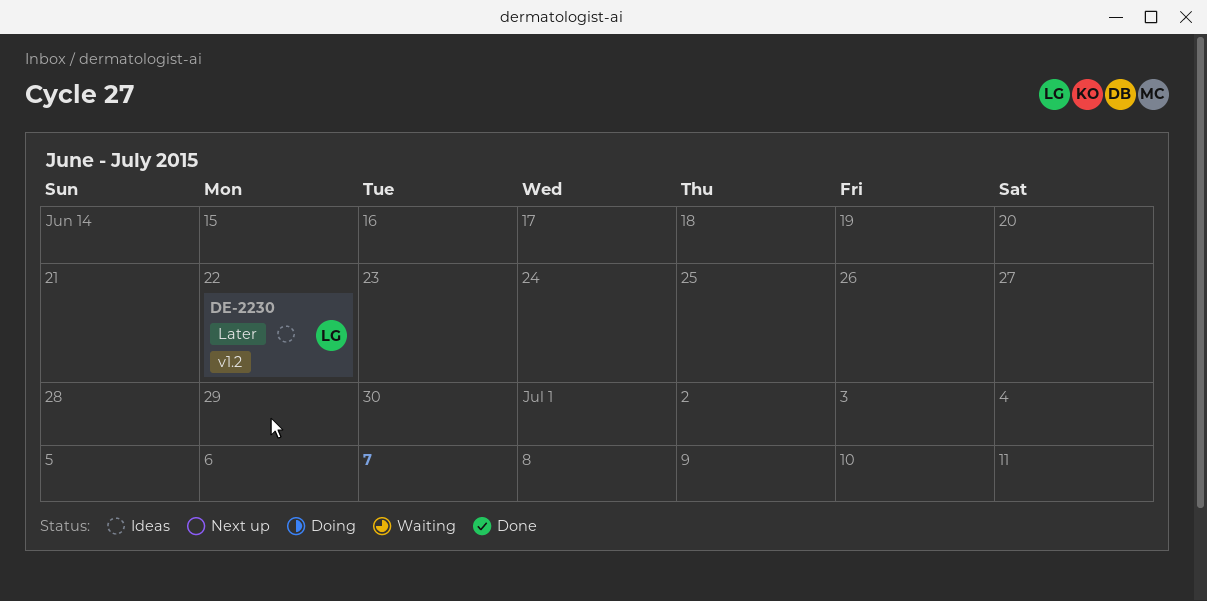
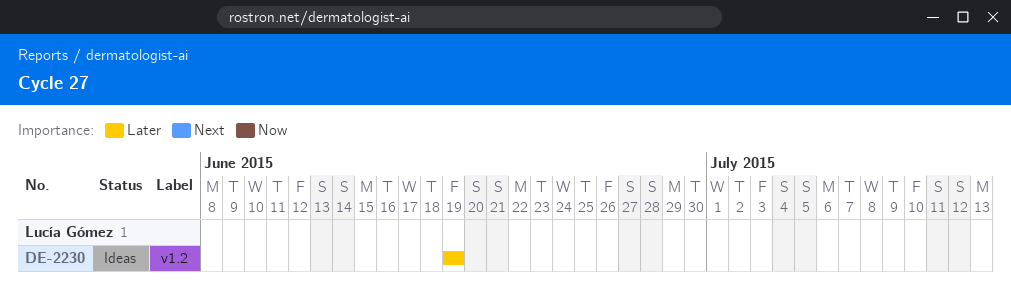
DE-2230, due: Jun 22 -> Jun 19

